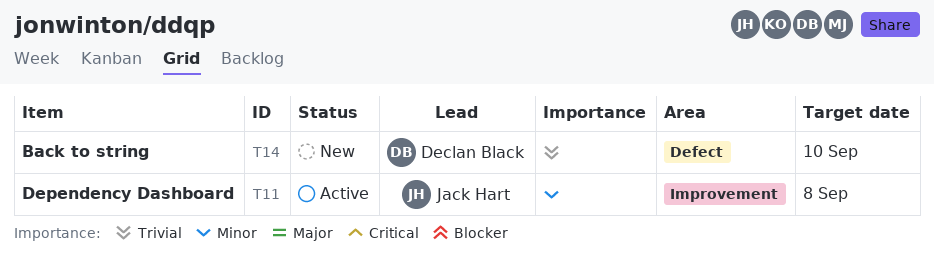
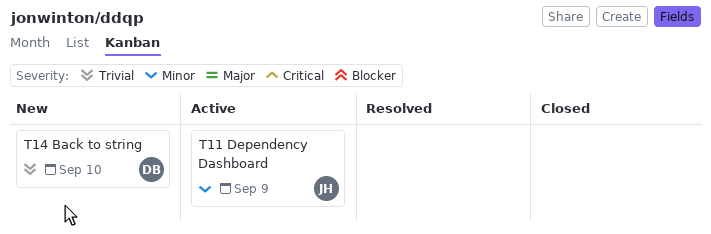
T11, due: Sep 8 -> Sep 9

